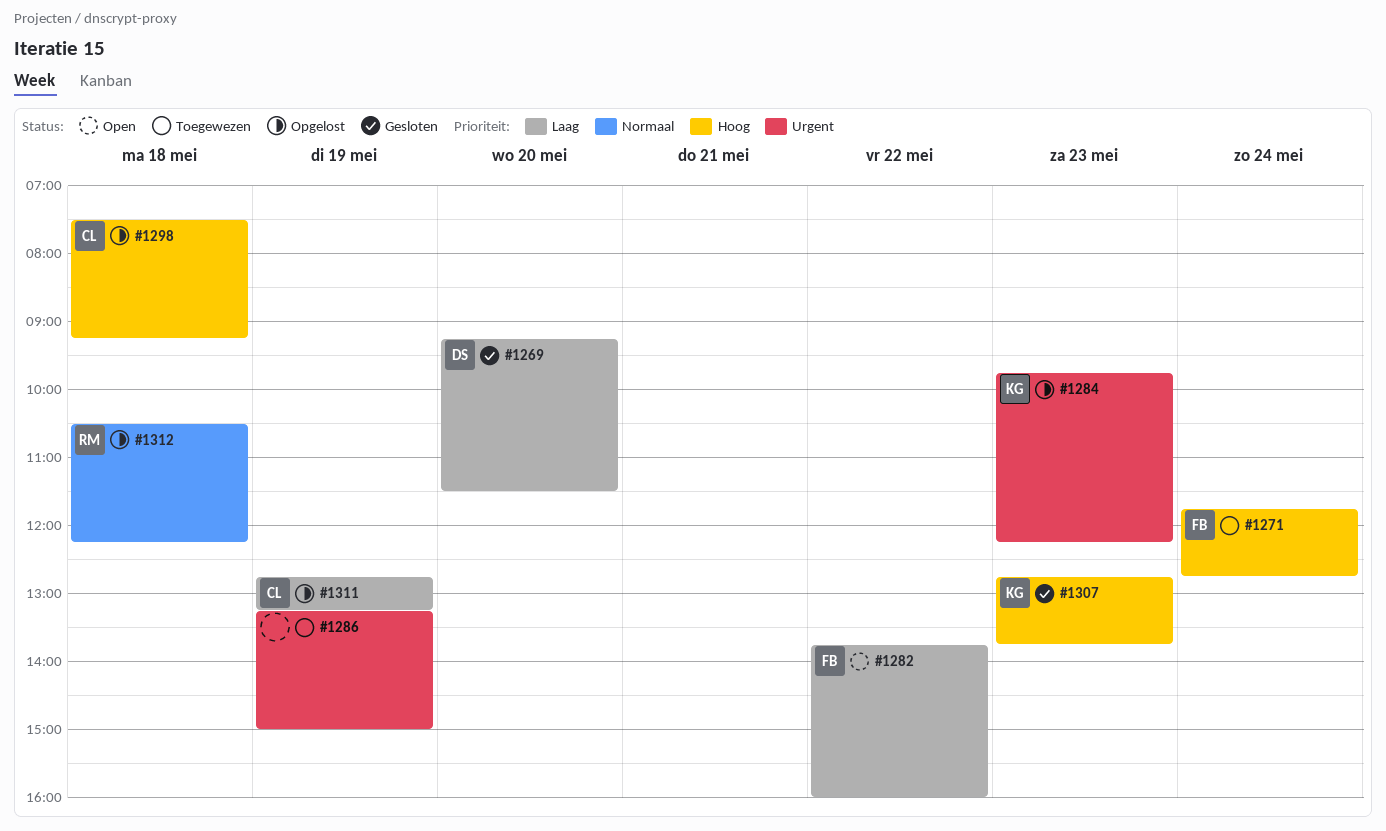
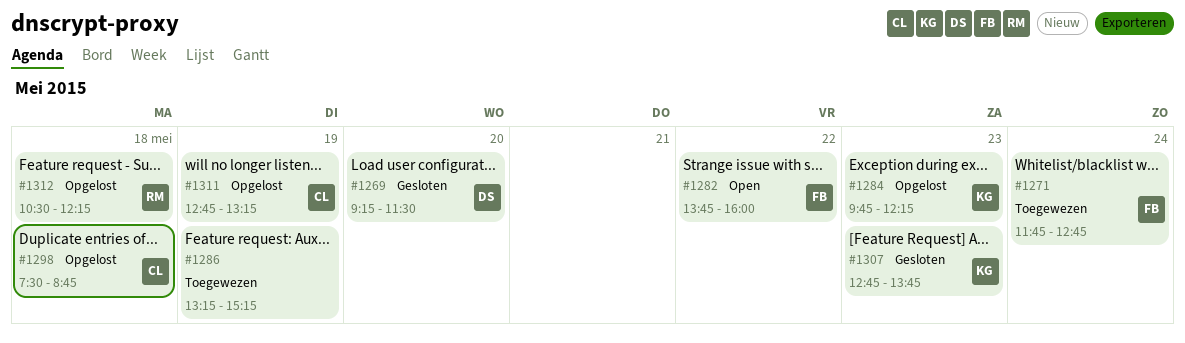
#1286, ends: 15:00 -> 15:15
#1298, ends: 09:15 -> 08:45

